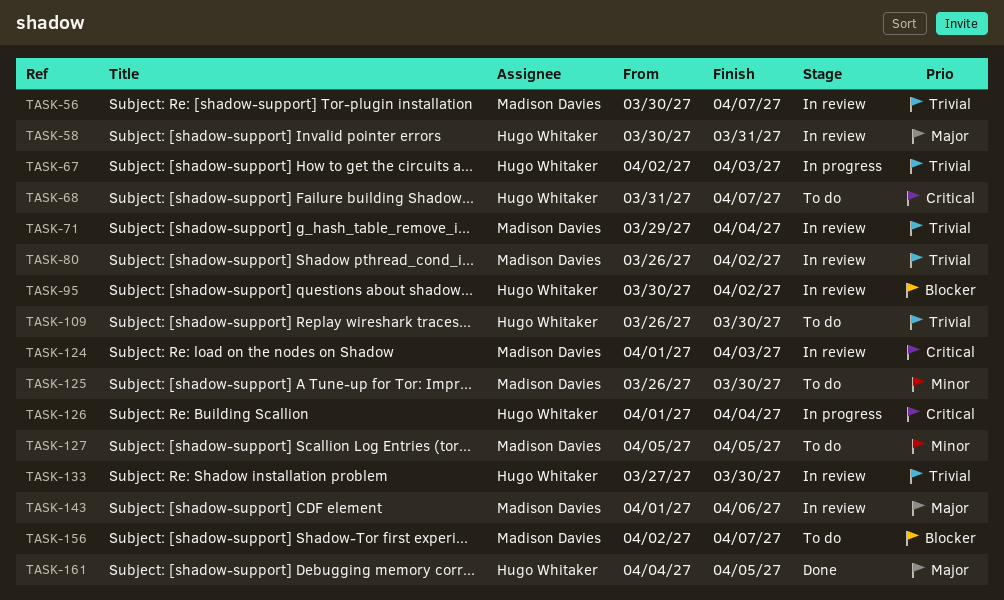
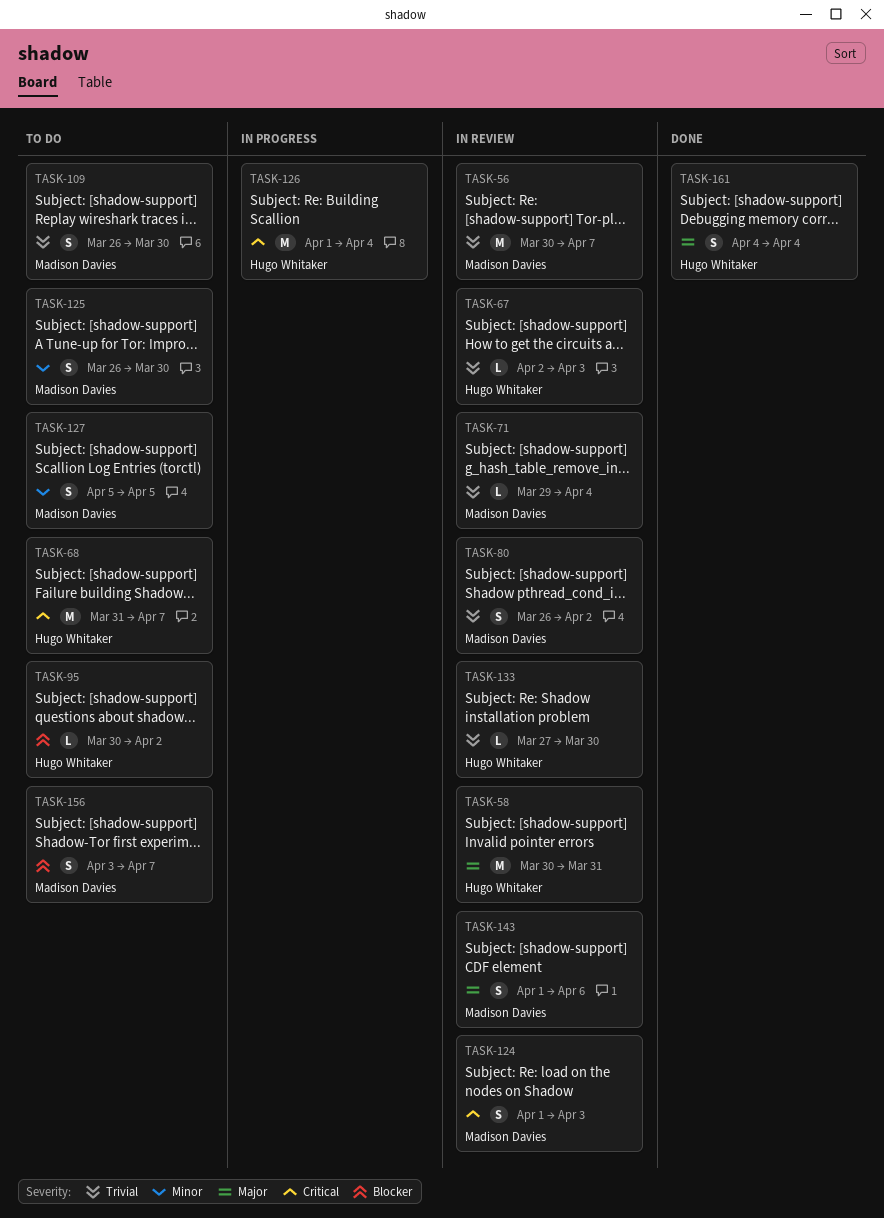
TASK-67, status: In progress -> In review
TASK-95, status: In review -> To do
TASK-109, owner: Hugo Whitaker -> Madison Davies
TASK-156, start: Apr 2 -> Apr 3
TASK-161, due: Apr 5 -> Apr 4

